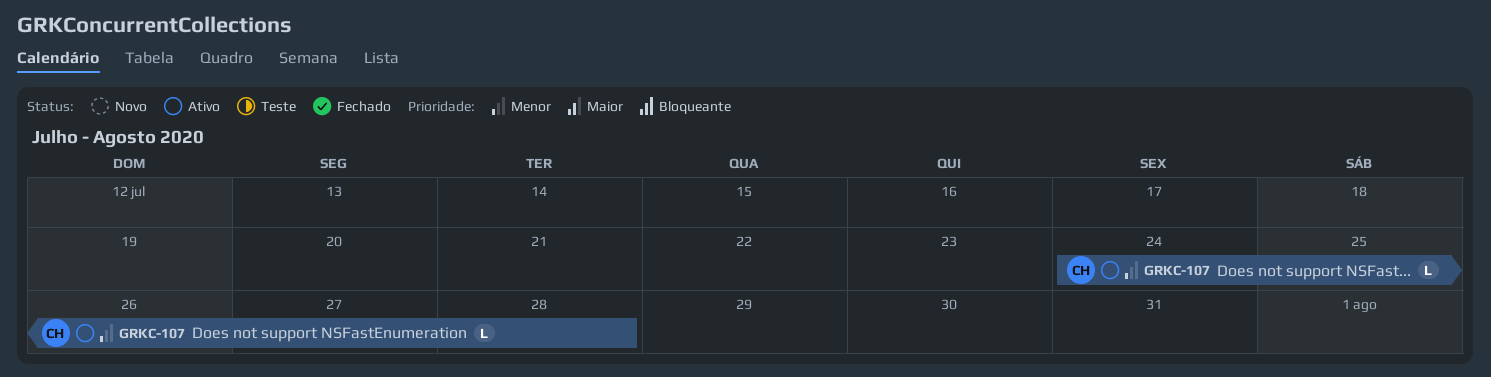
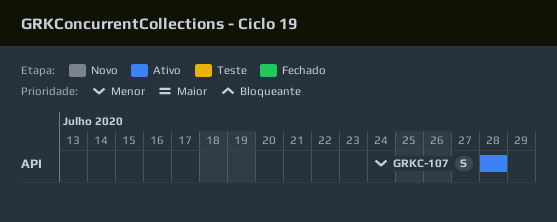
GRKC-107, estimate: L -> S
GRKC-107, start: Jul 24 -> Jul 28

